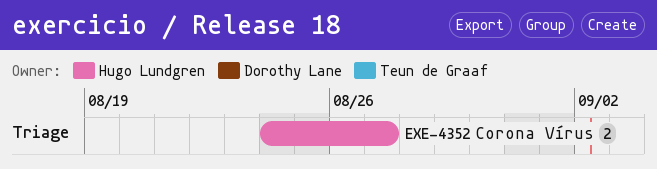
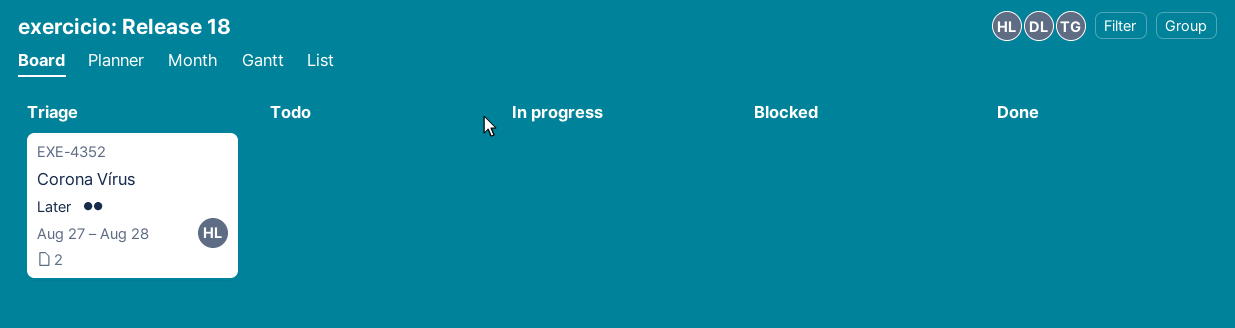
EXE-4352, start: Aug 24 -> Aug 27
EXE-4352, due: Aug 27 -> Aug 28

